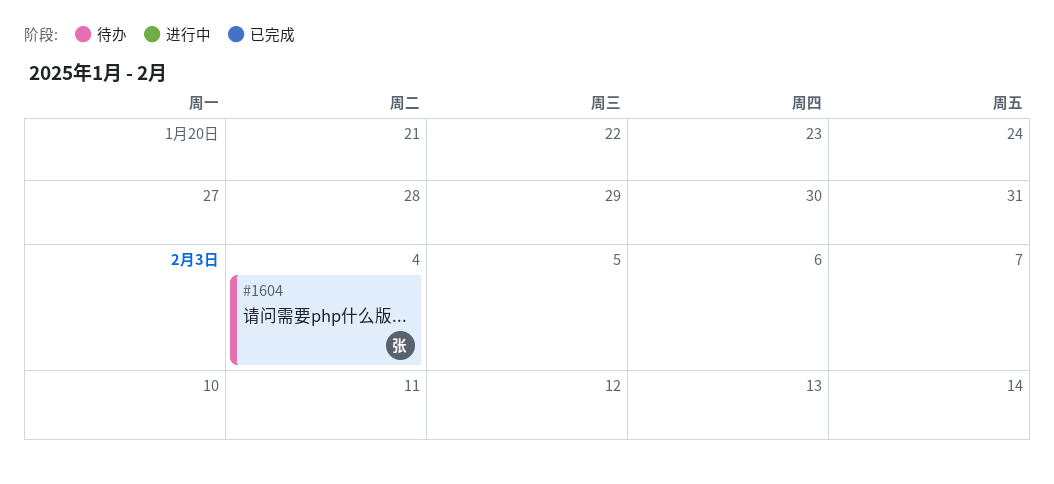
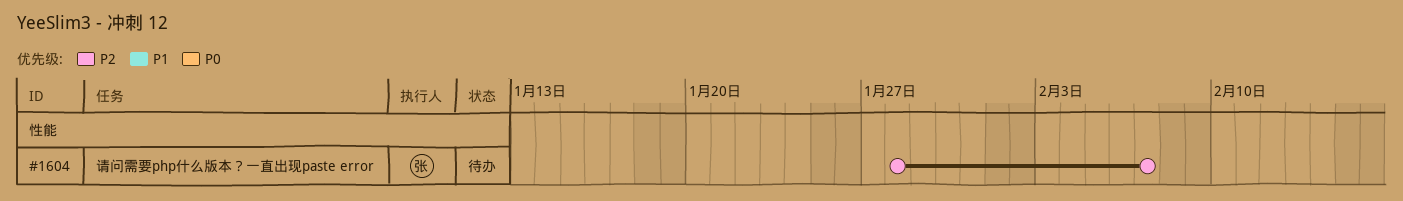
#1604, due: Feb 4 -> Feb 7

